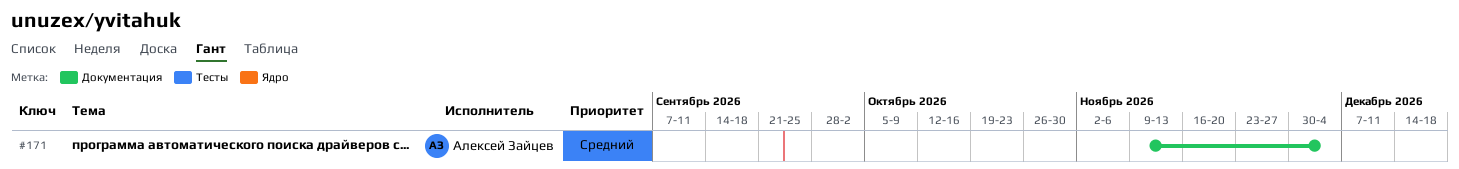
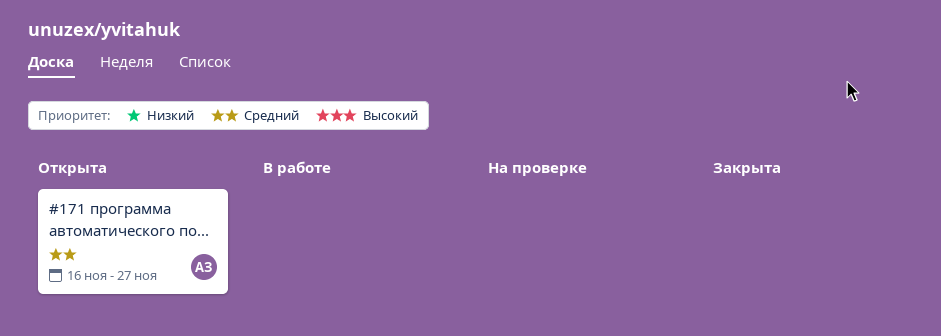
#171, start: Nov 9 -> Nov 16
#171, due: Dec 4 -> Nov 27

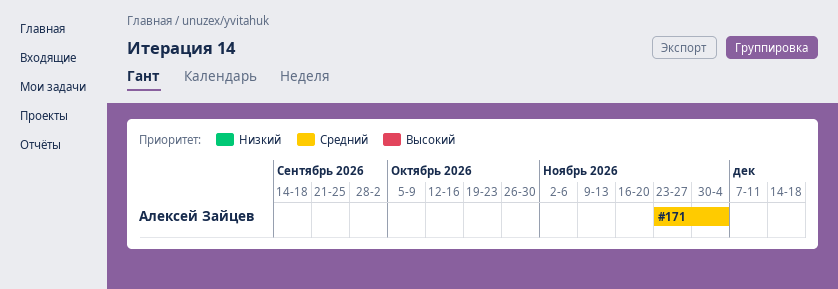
#171, start: Nov 16 -> Nov 23
#171, due: Nov 27 -> Dec 4

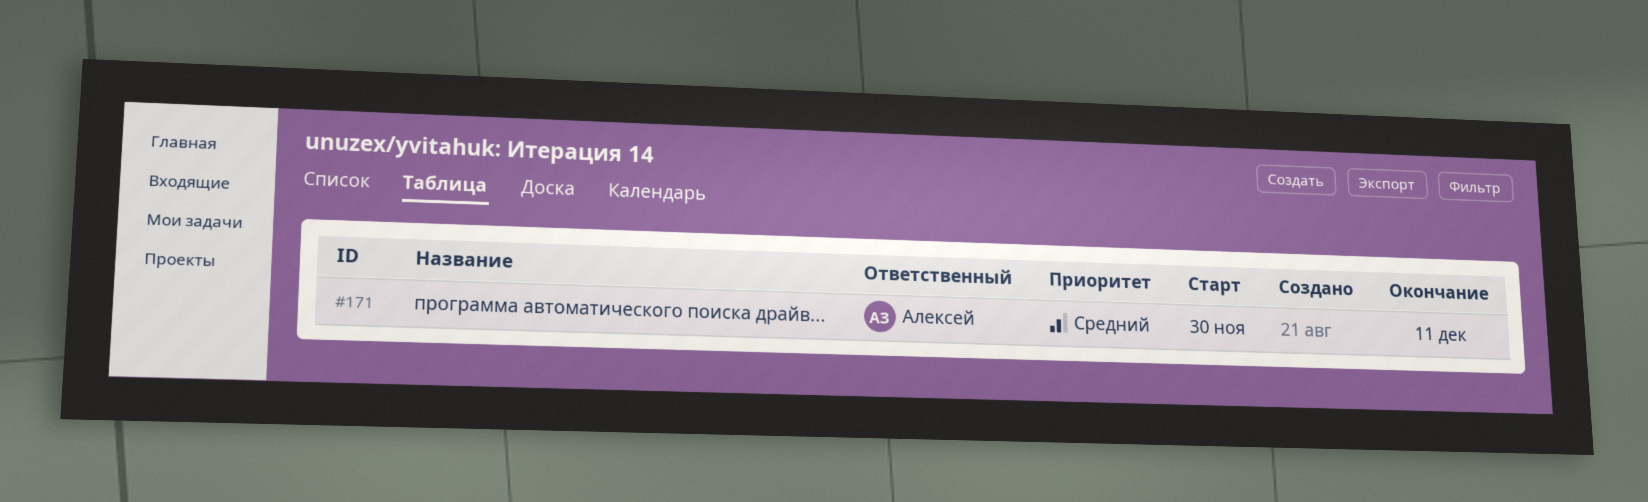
#171, start: Nov 23 -> Nov 30
#171, due: Dec 4 -> Dec 11

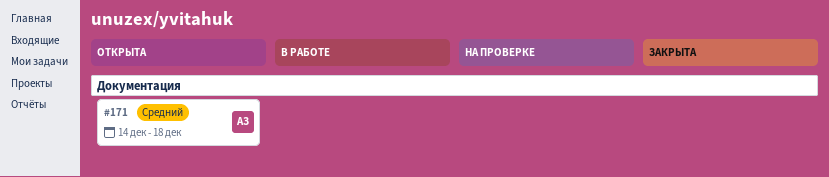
#171, start: Nov 30 -> Dec 14
#171, due: Dec 11 -> Dec 18

